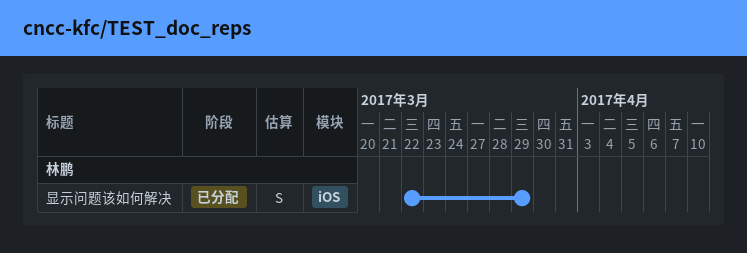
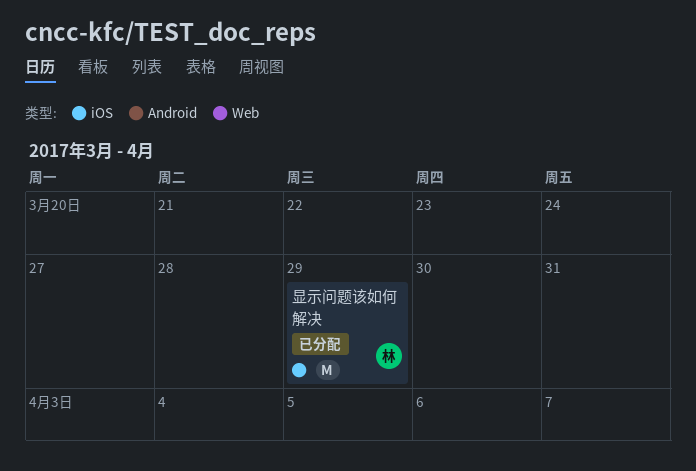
显示问题该如何解决, estimate: S -> M

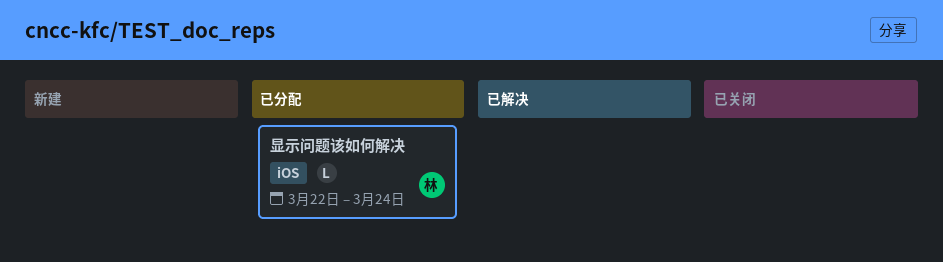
显示问题该如何解决, estimate: M -> L
显示问题该如何解决, due: Mar 29 -> Mar 24

